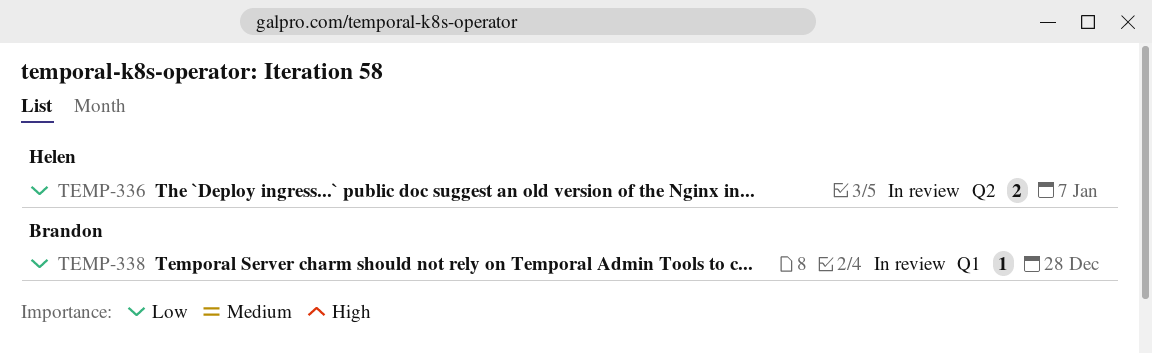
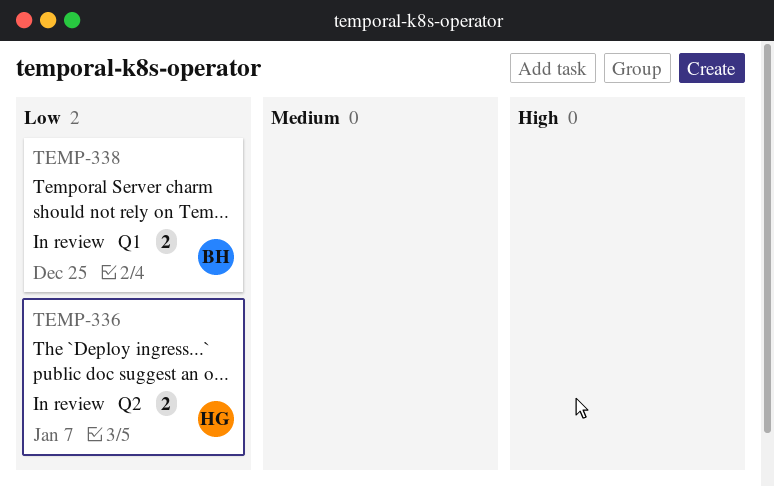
TEMP-338, estimate: 1 -> 2
TEMP-338, due: Dec 28 -> Dec 25

